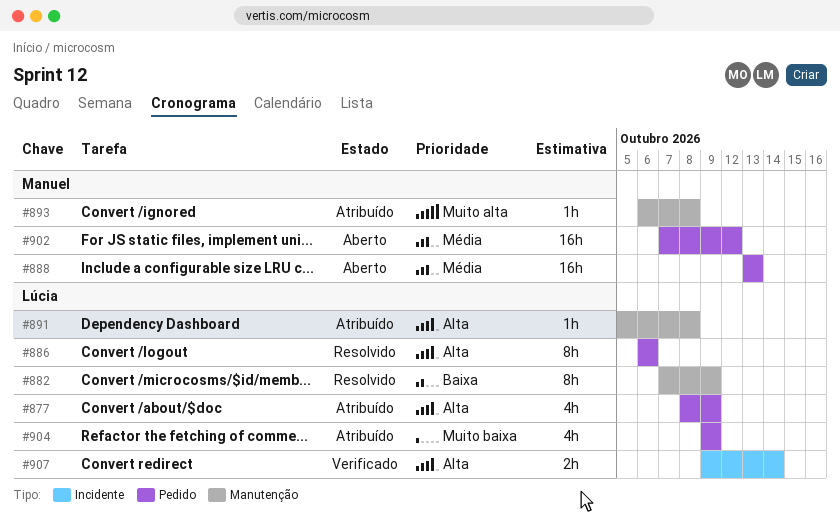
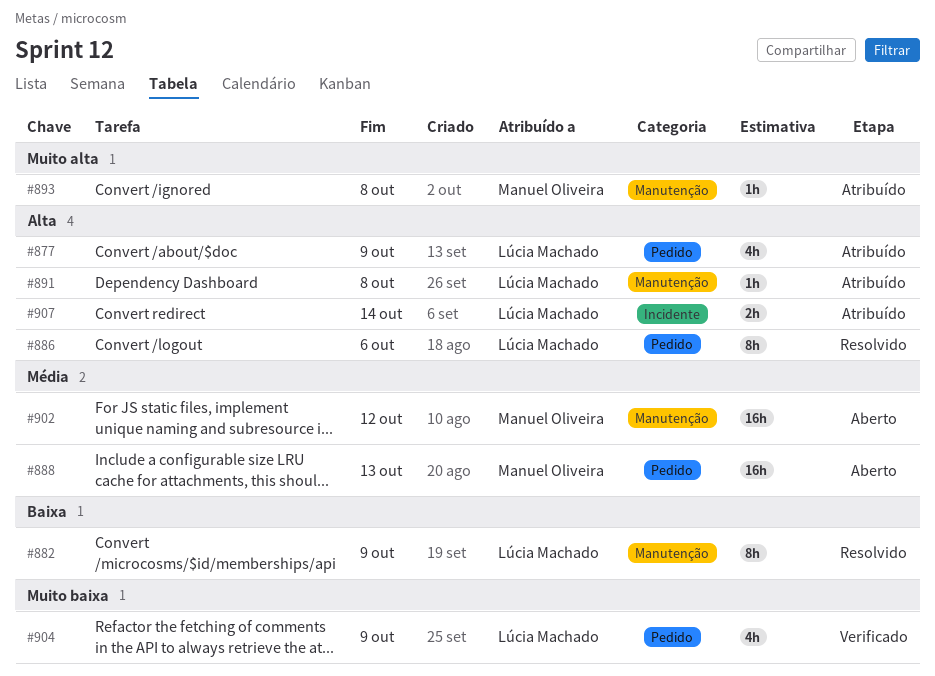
#902, label: Pedido -> Manutenção
#904, status: Atribuído -> Verificado
#907, status: Verificado -> Atribuído

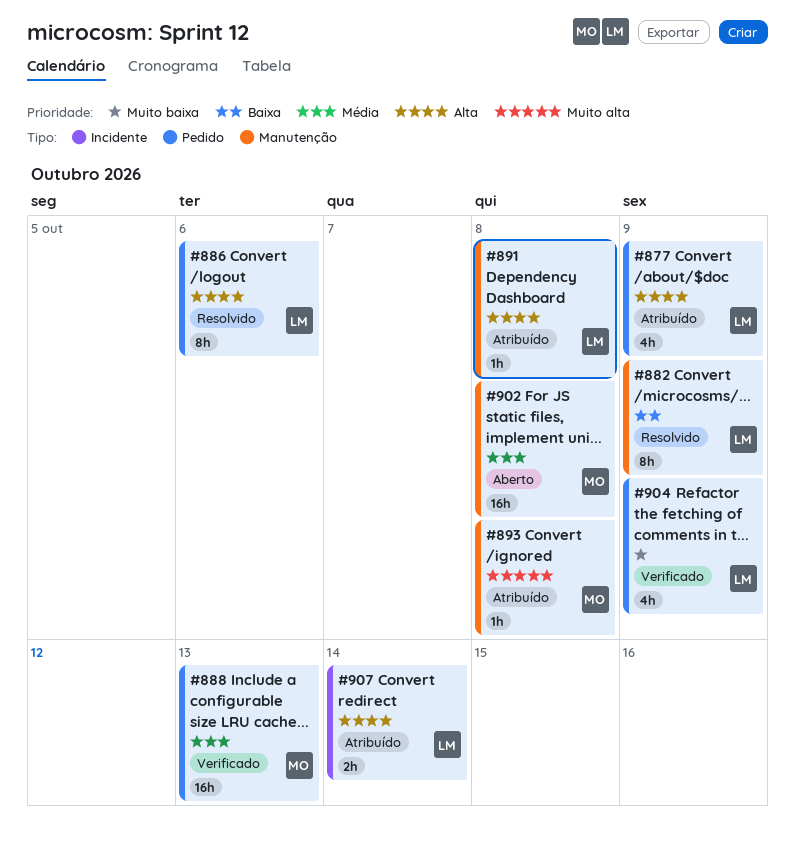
#888, status: Aberto -> Verificado
#902, due: Oct 12 -> Oct 8

